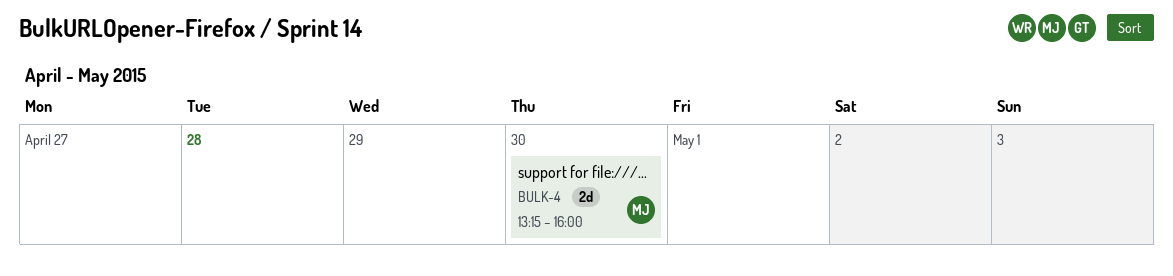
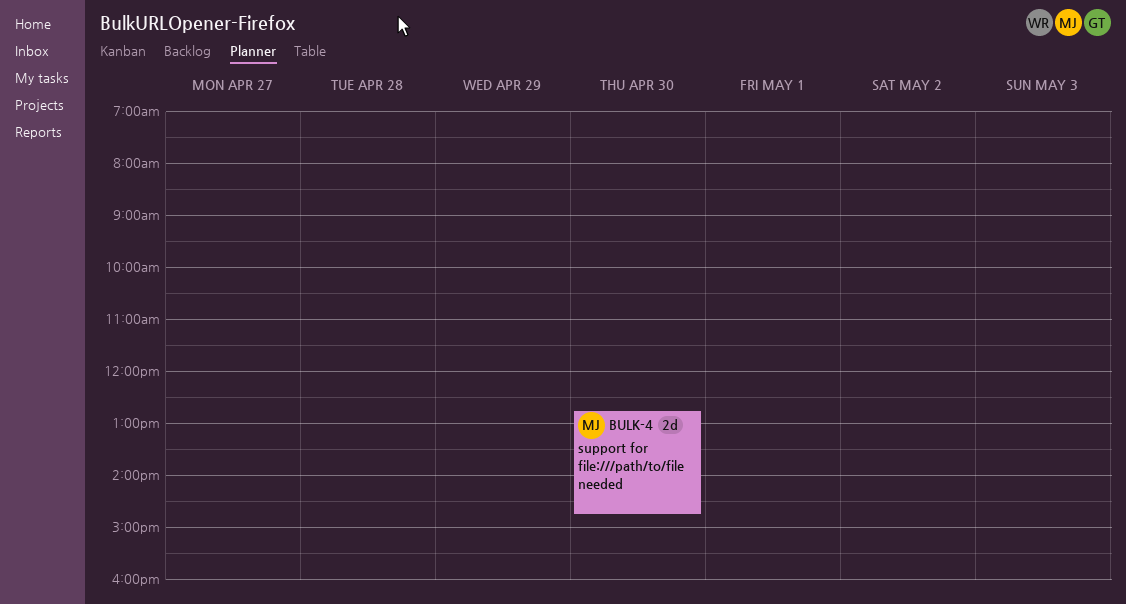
BULK-4, begins: 13:15 -> 12:45
BULK-4, ends: 16:00 -> 14:45

